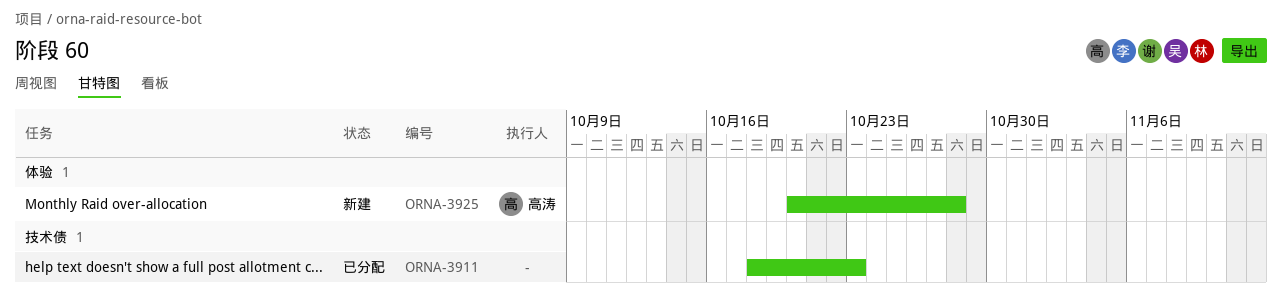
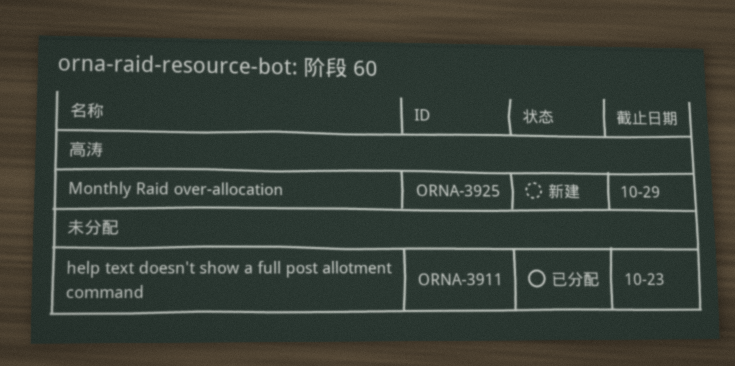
ORNA-3925, due: Oct 28 -> Oct 29

